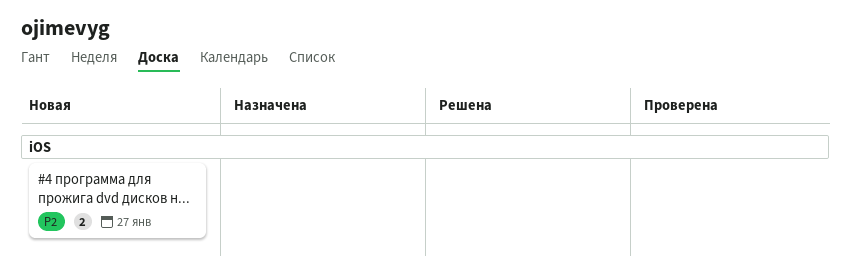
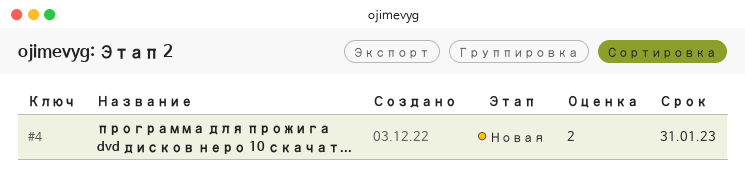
#4, due: Jan 27 -> Jan 31

